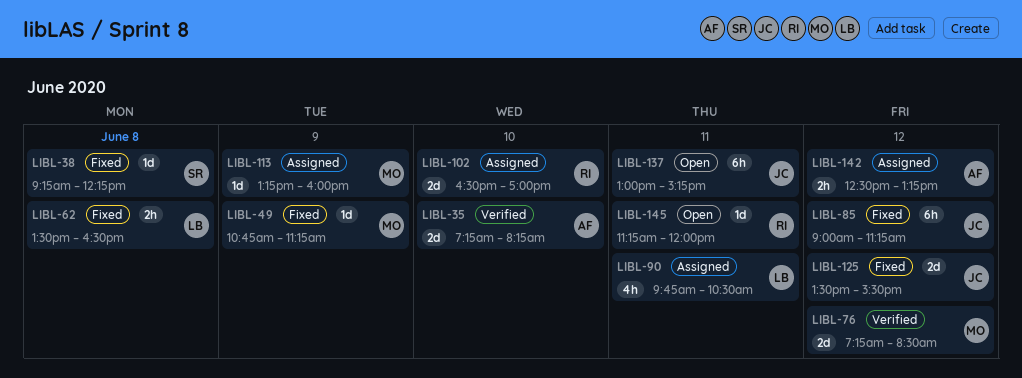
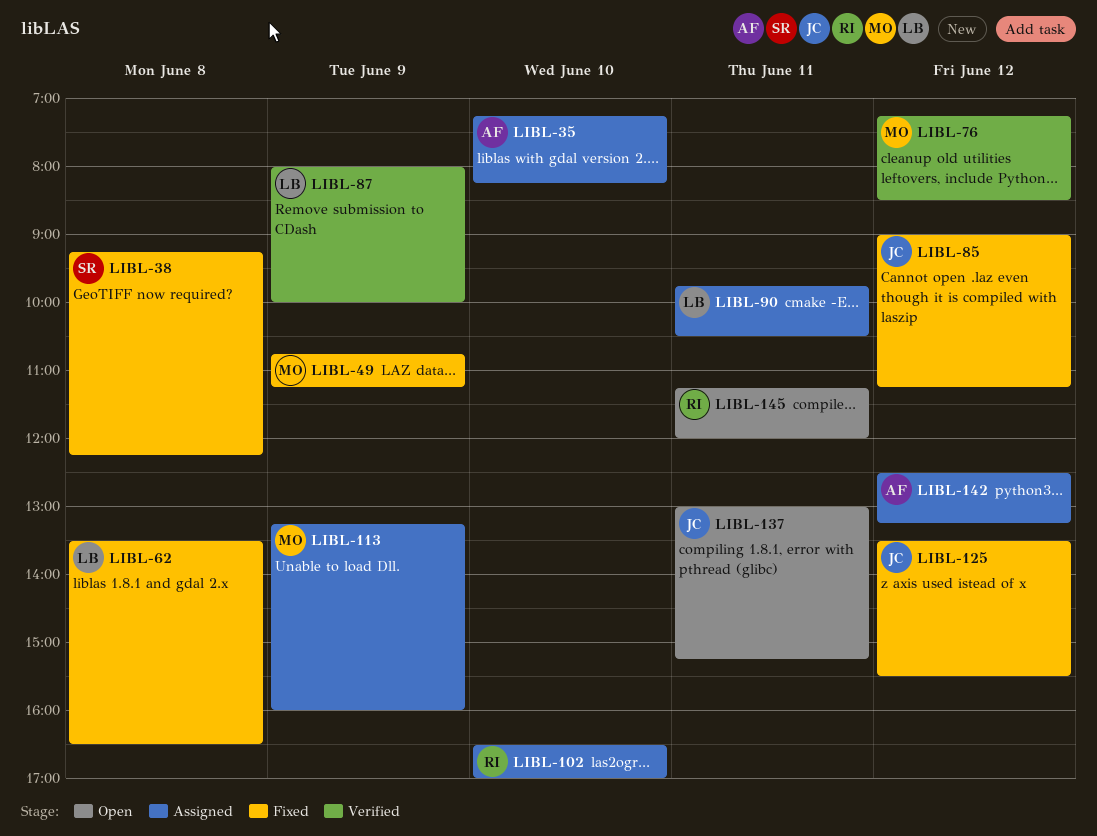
LIBL-35, status: Verified -> Assigned
LIBL-87: none -> present

